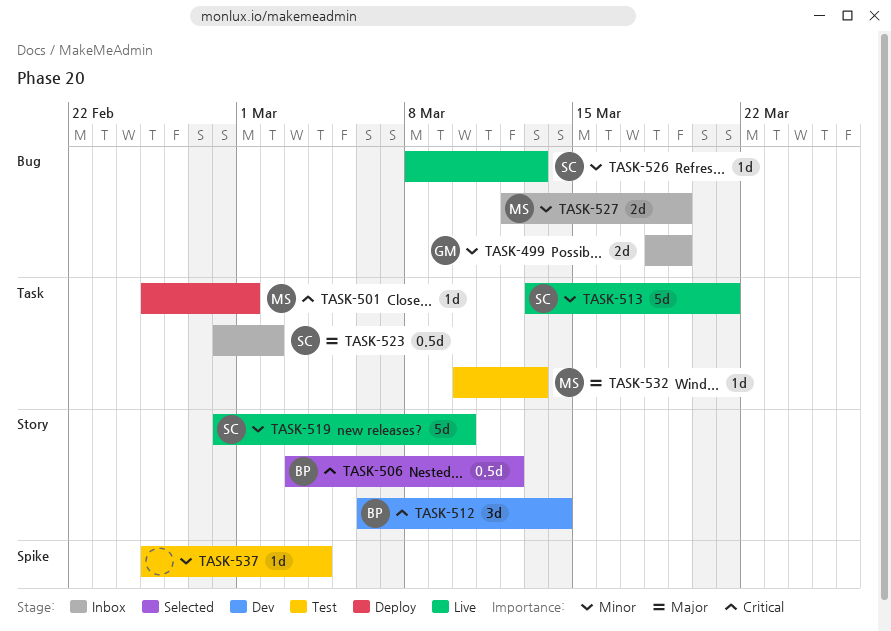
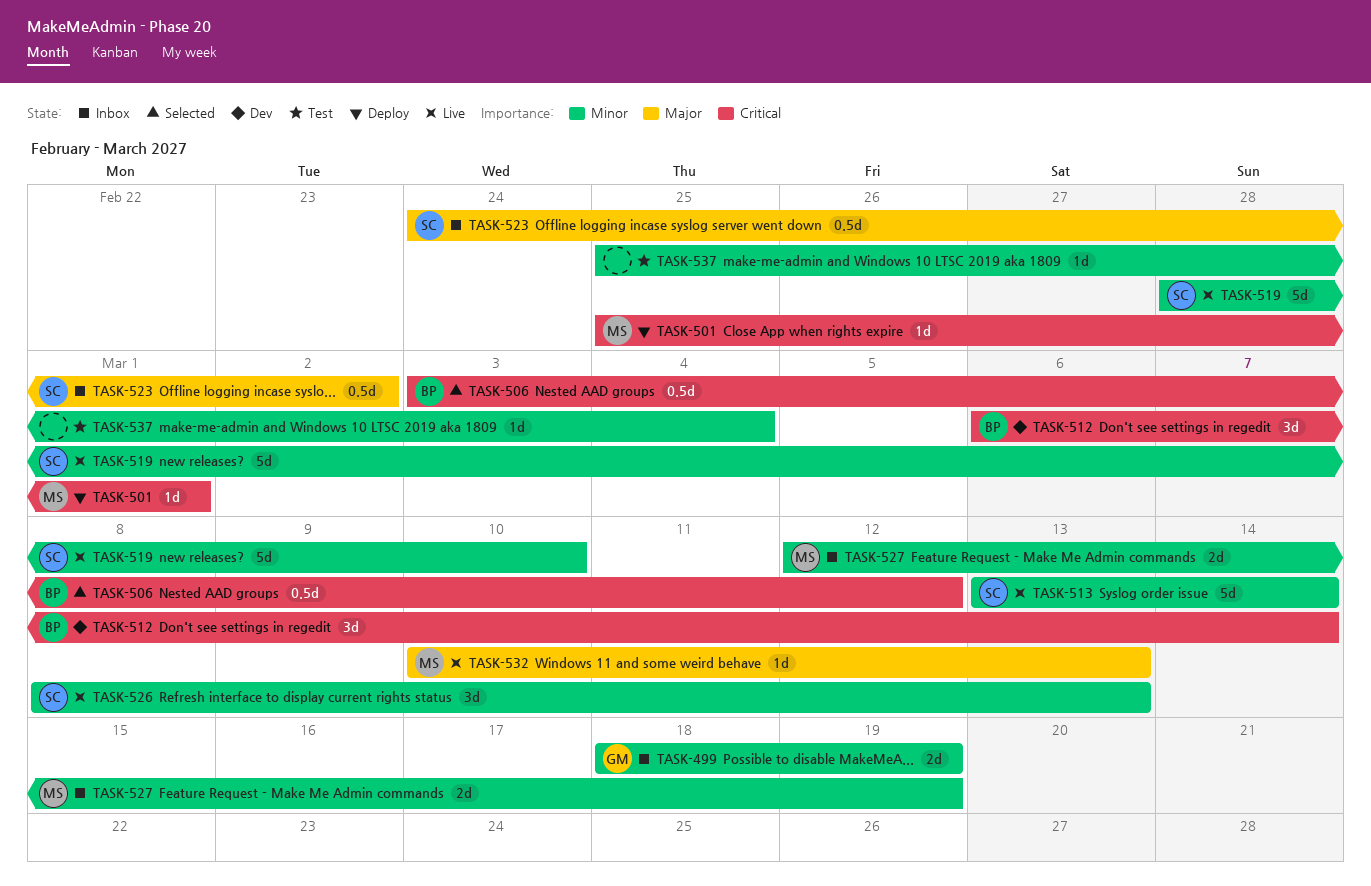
TASK-513, due: Mar 21 -> Mar 14
TASK-523, start: Feb 28 -> Feb 24
TASK-526, estimate: 1d -> 3d
TASK-532, status: Test -> Live

